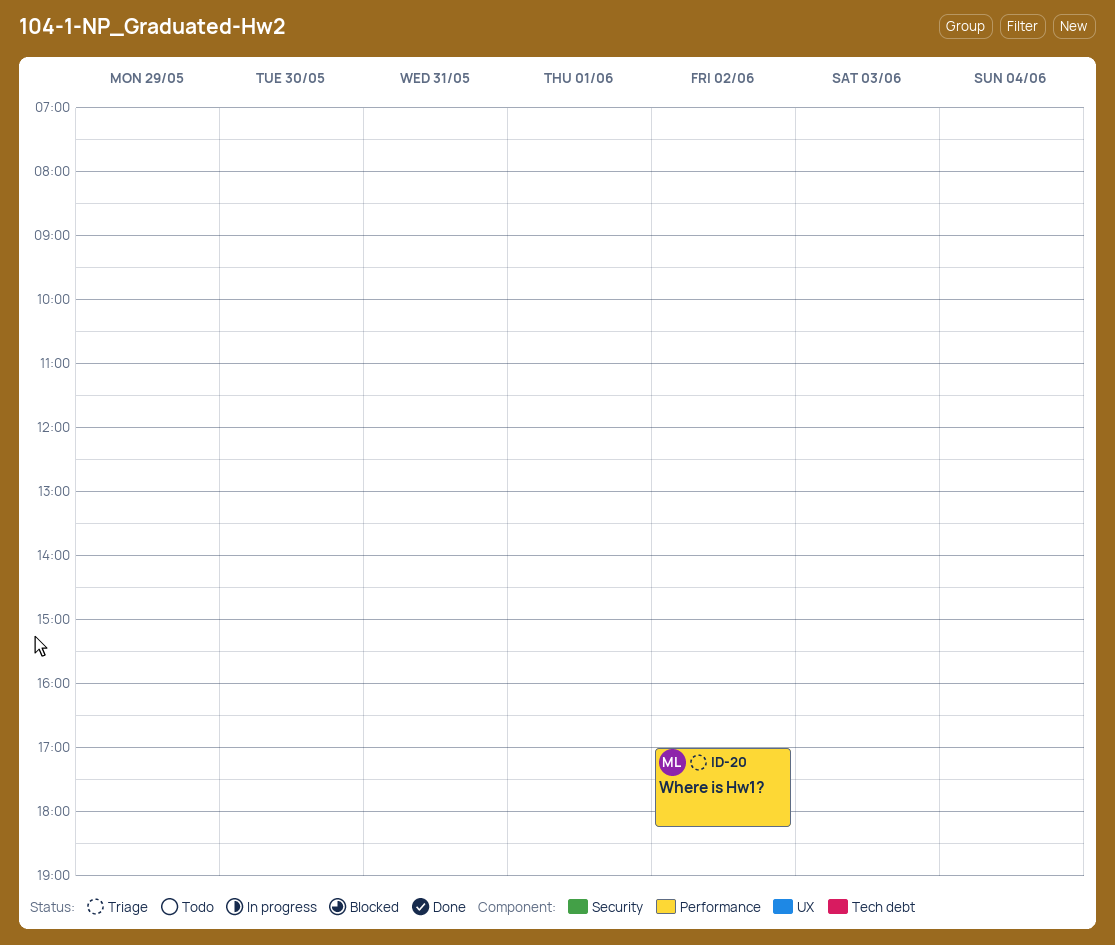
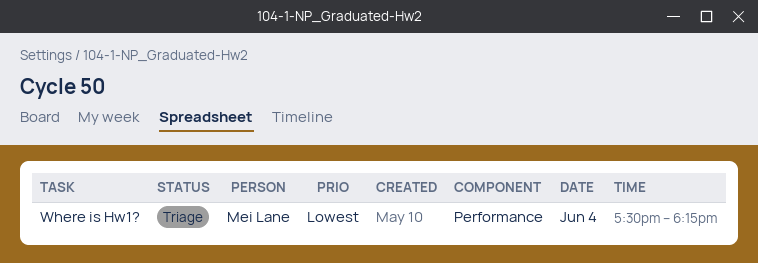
Where is Hw1?, day: Jun 2 -> Jun 4
Where is Hw1?, begins: 17:00 -> 17:30

